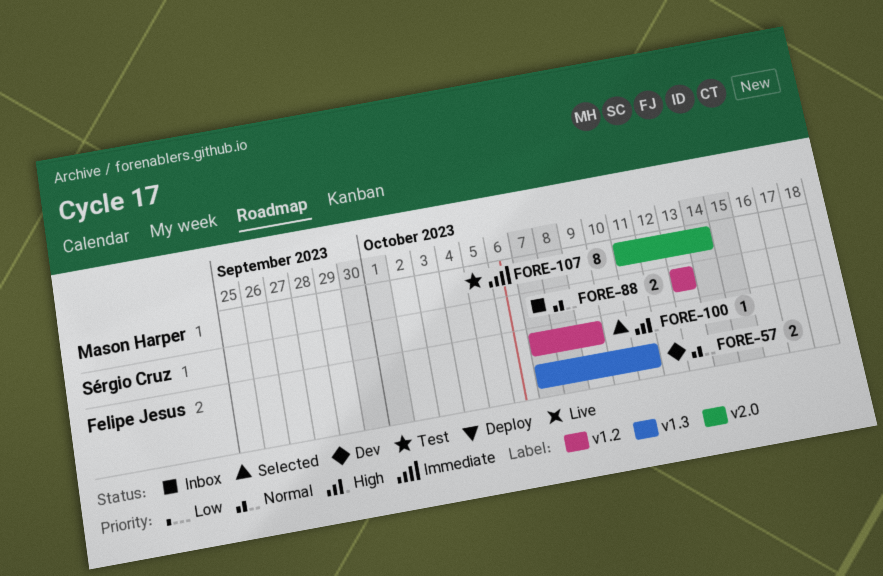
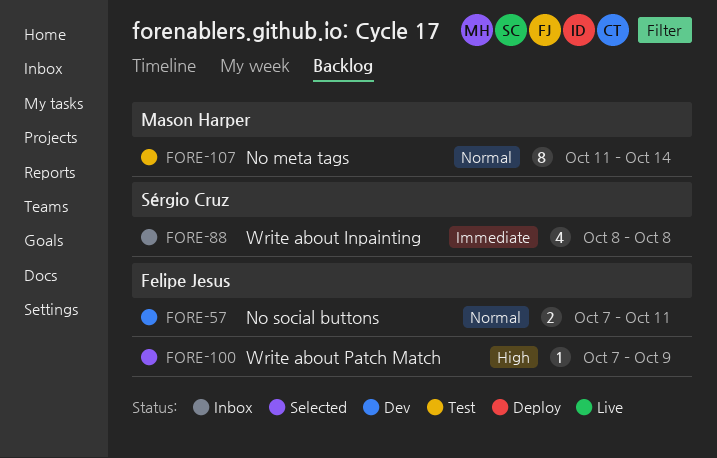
FORE-88, priority: Normal -> Immediate
FORE-88, estimate: 2 -> 4
FORE-88, start: Oct 13 -> Oct 8
FORE-88, due: Oct 13 -> Oct 8
FORE-107, priority: Immediate -> Normal

